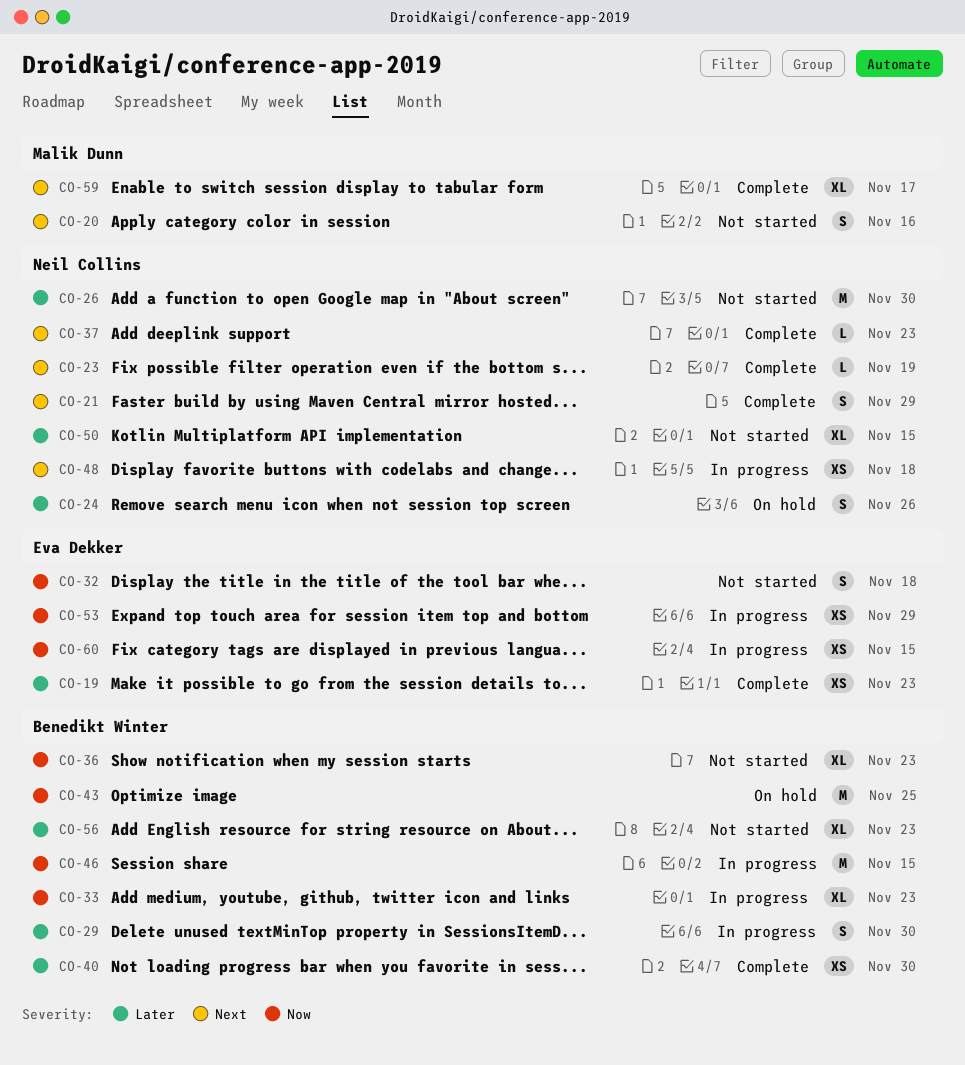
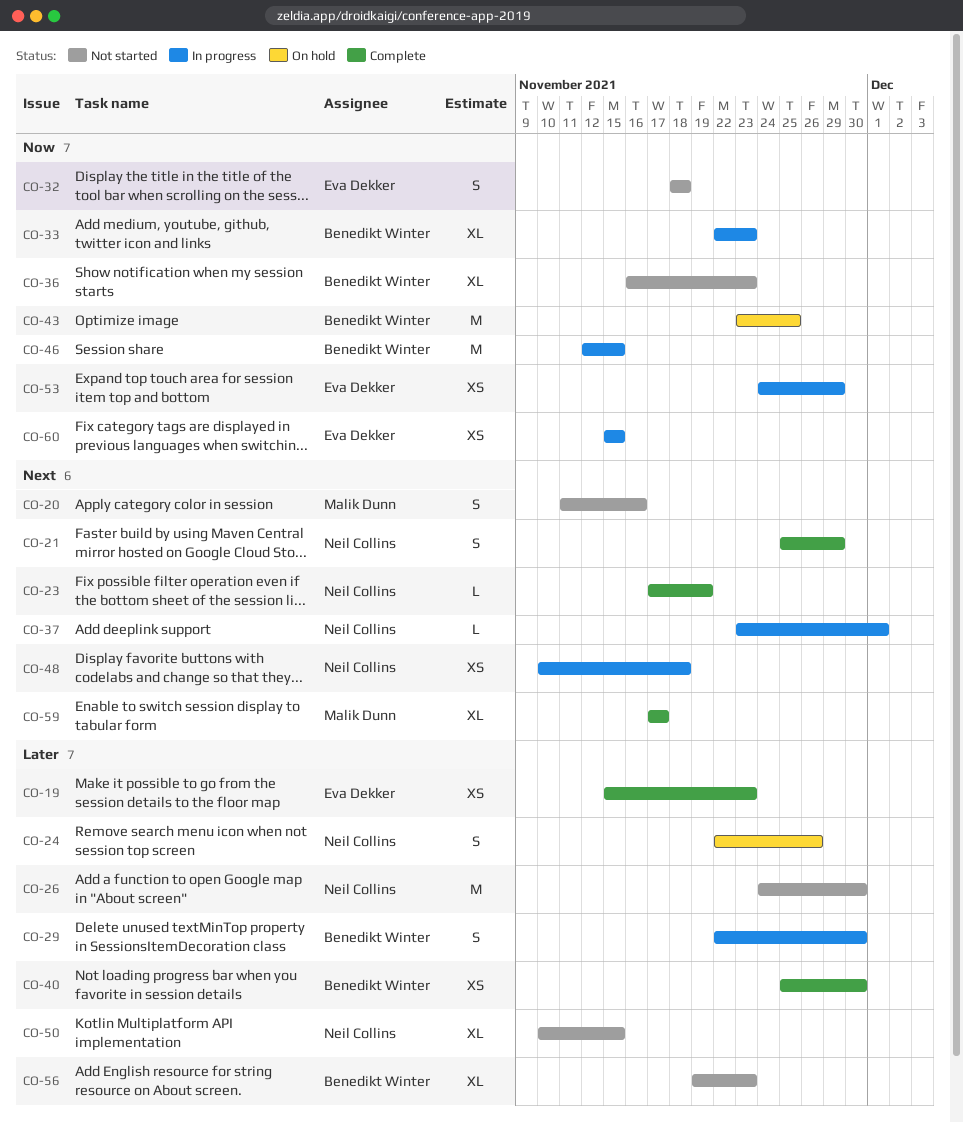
CO-37, status: Complete -> In progress
CO-37, due: Nov 23 -> Dec 1

